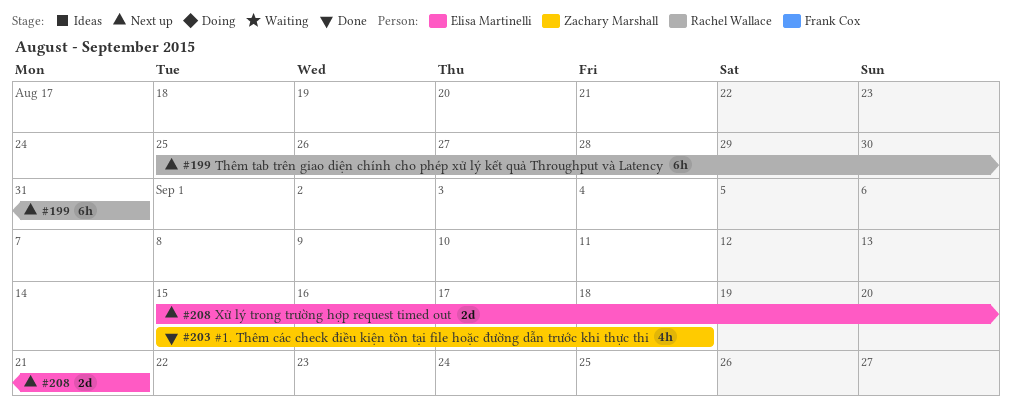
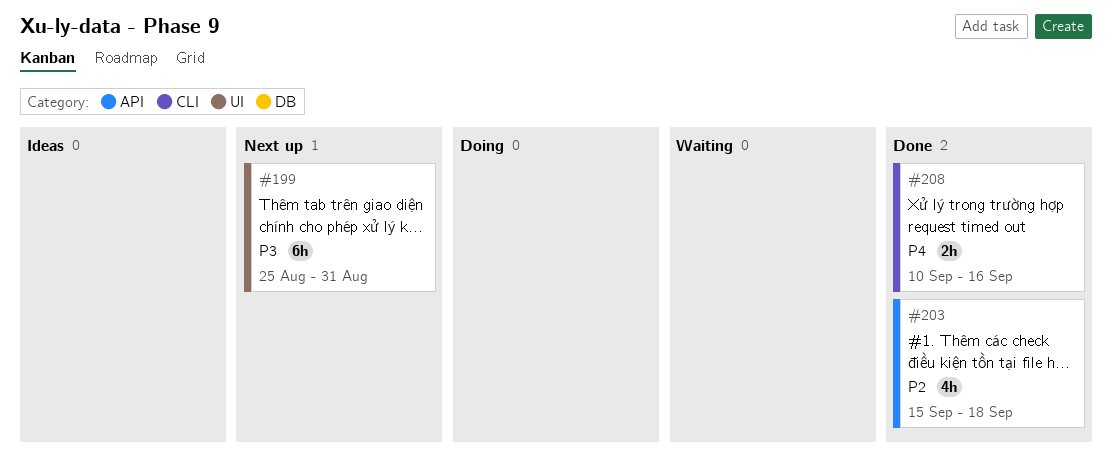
#208, status: Next up -> Done
#208, estimate: 2d -> 2h
#208, start: Sep 15 -> Sep 10
#208, due: Sep 21 -> Sep 16

